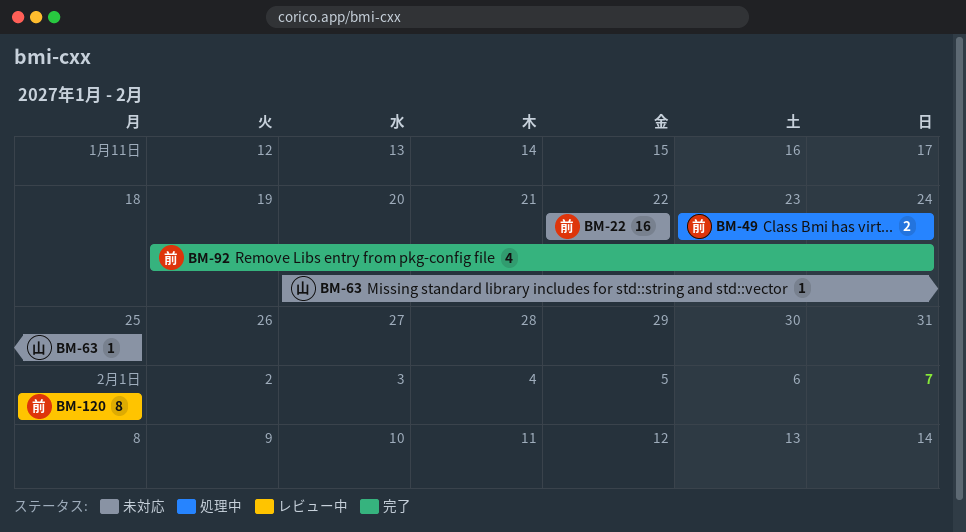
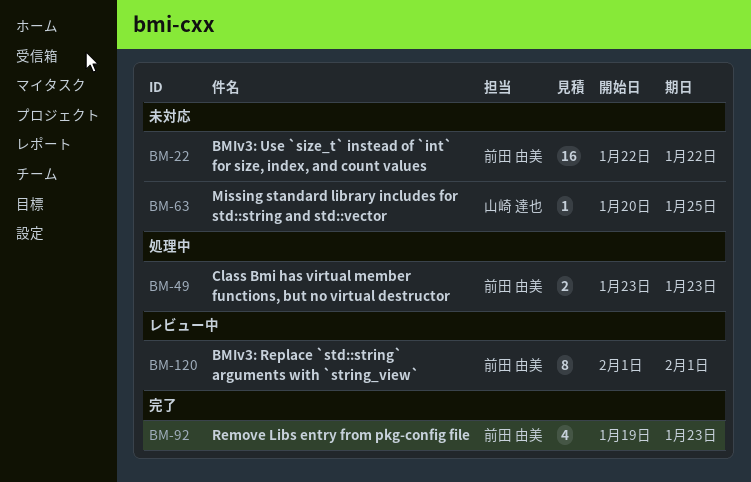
BM-49, due: Jan 24 -> Jan 23
BM-92, due: Jan 24 -> Jan 23

